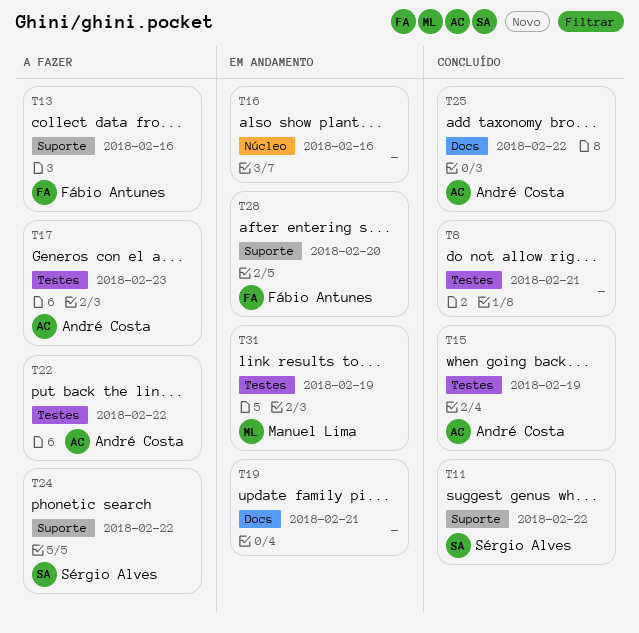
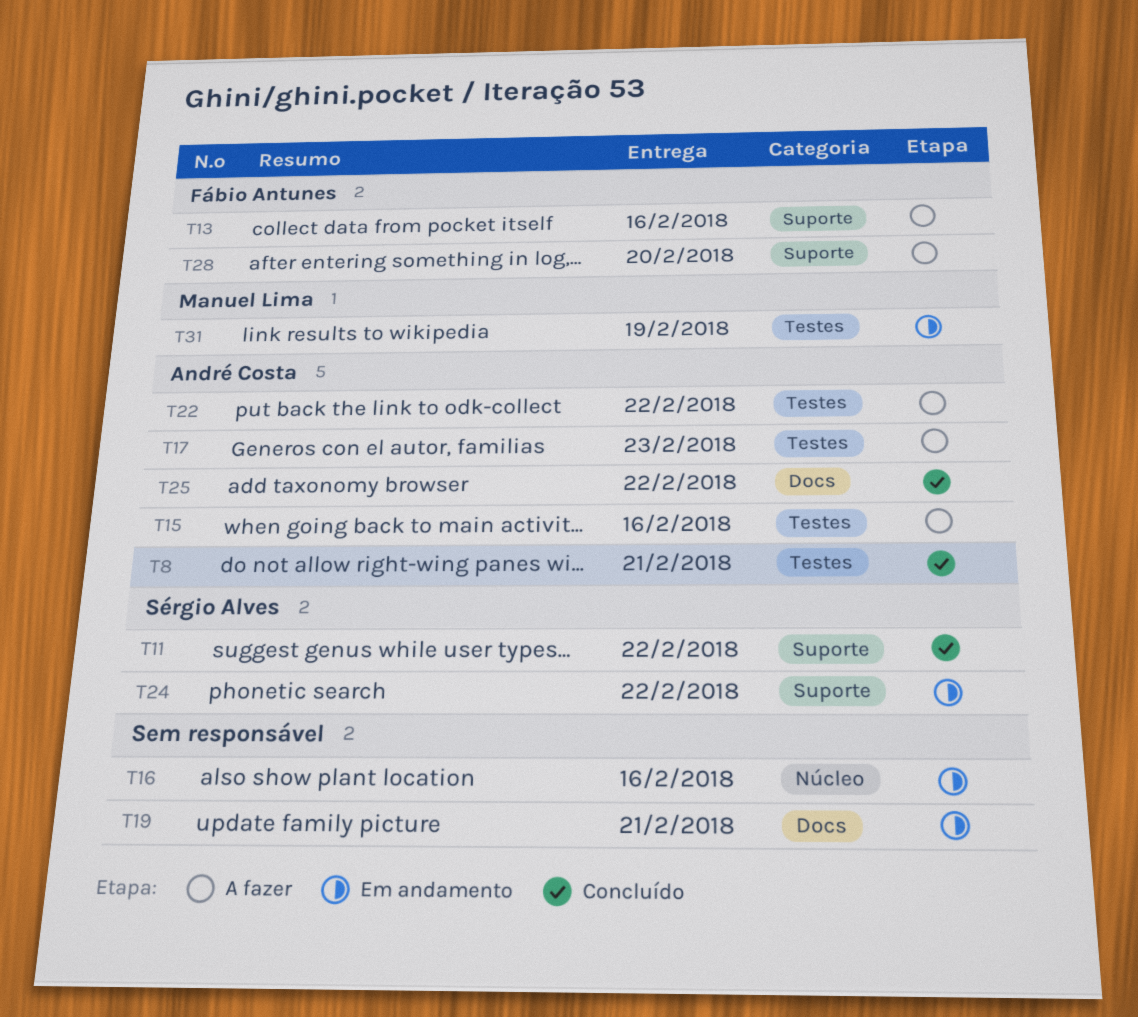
T8, owner: none -> André Costa
T15, status: Concluído -> A fazer
T15, due: Feb 19 -> Feb 16
T24, status: A fazer -> Em andamento
T28, status: Em andamento -> A fazer

